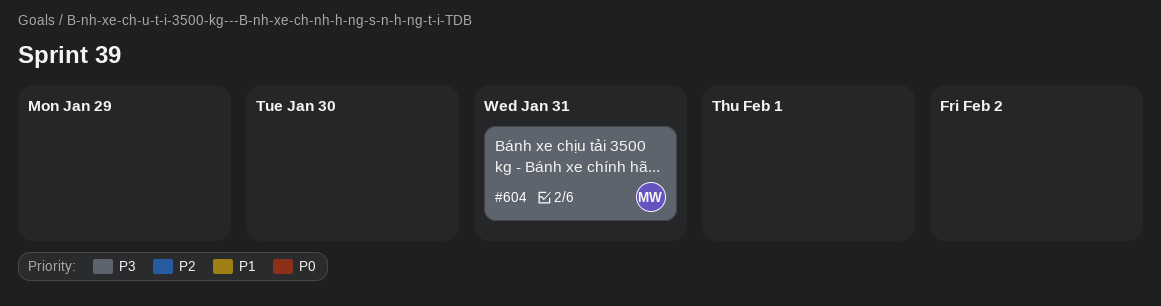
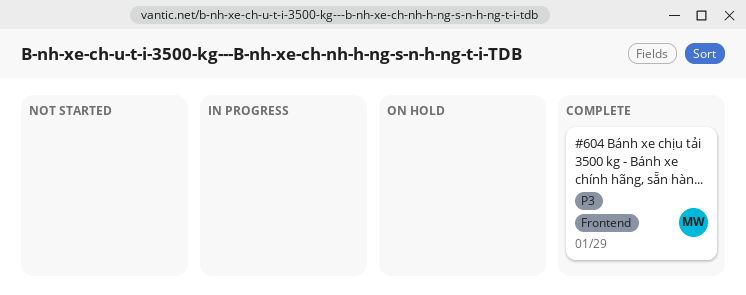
#604, due: Jan 31 -> Jan 29

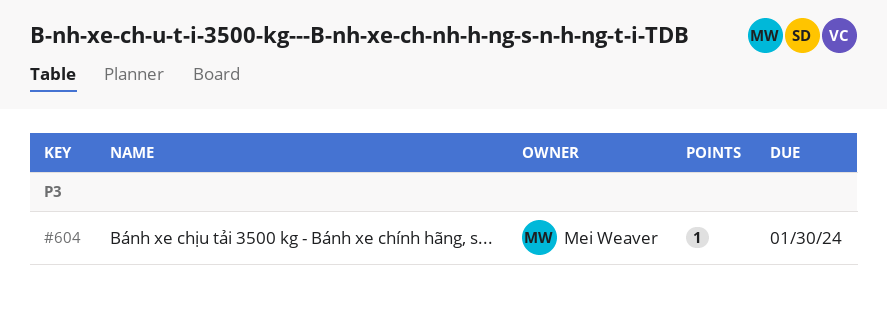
#604, due: Jan 29 -> Jan 30

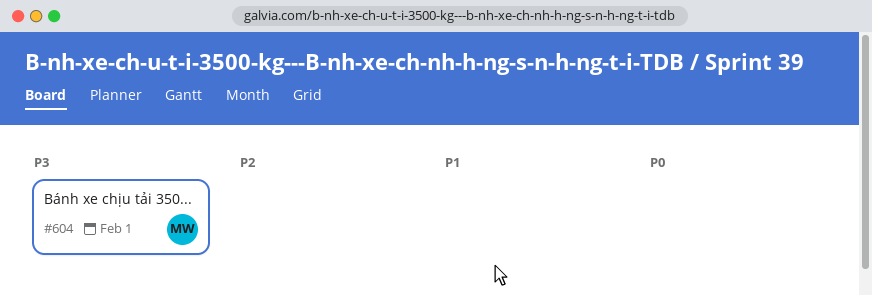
#604, due: Jan 30 -> Feb 1

